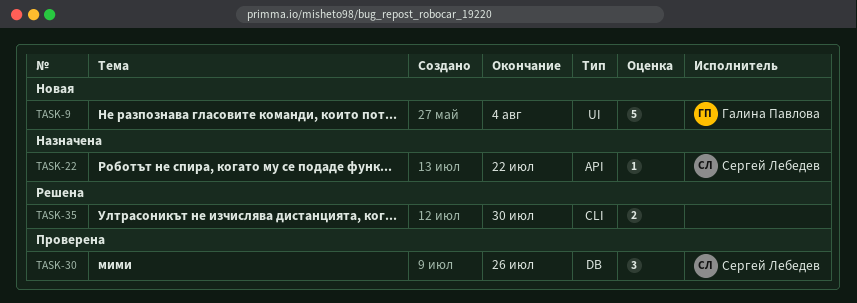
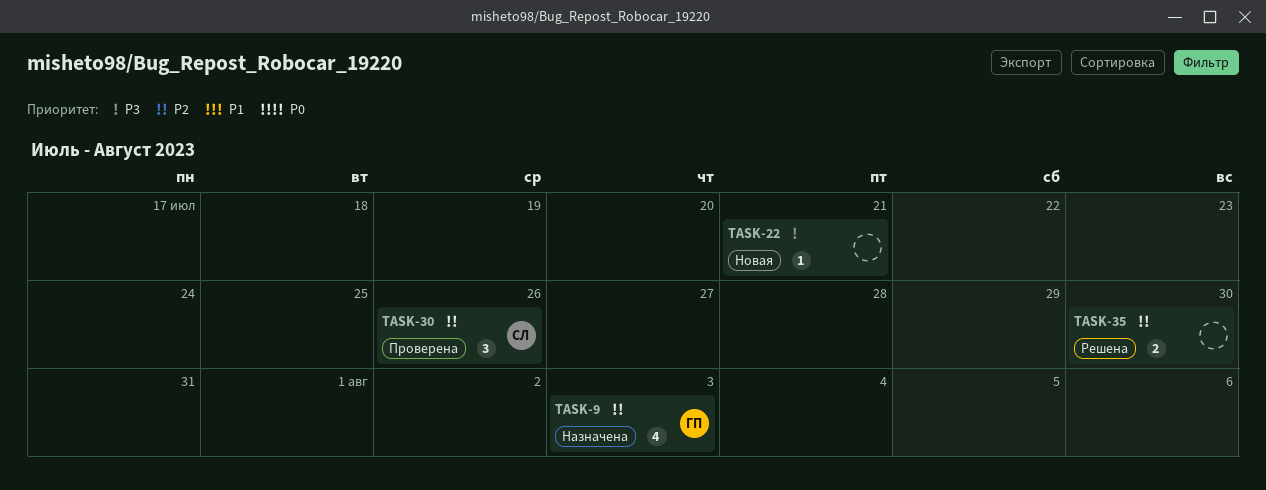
TASK-9, status: Новая -> Назначена
TASK-9, estimate: 5 -> 4
TASK-9, due: Aug 4 -> Aug 3
TASK-22, status: Назначена -> Новая
TASK-22, owner: Сергей Лебедев -> none
TASK-22, due: Jul 22 -> Jul 21

